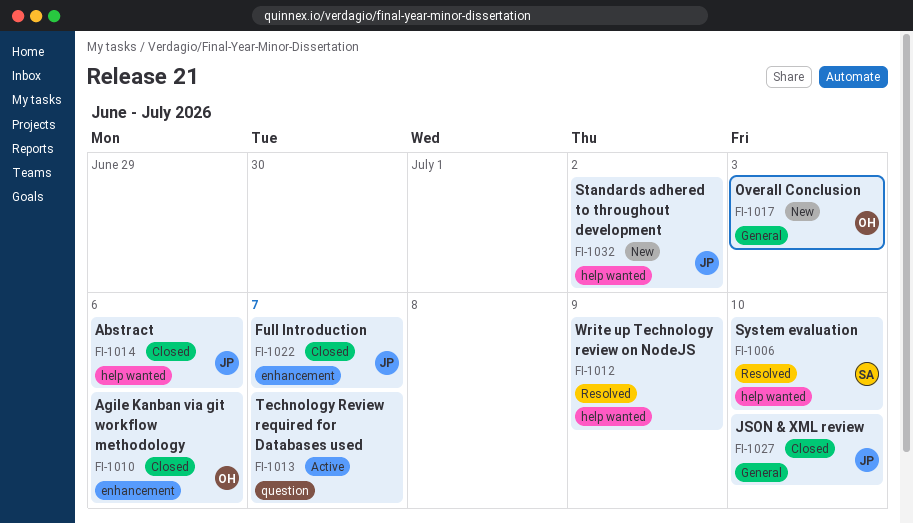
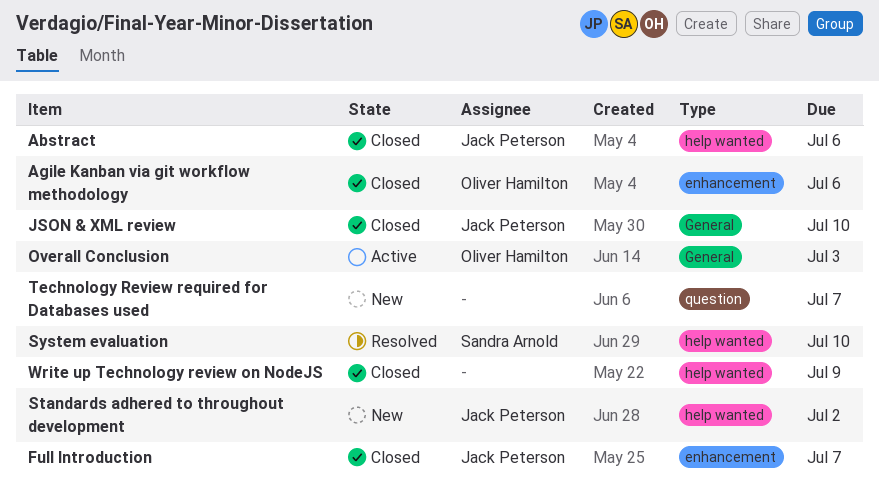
Overall Conclusion, status: New -> Active
Technology Review required for Databases used, status: Active -> New
Write up Technology review on NodeJS, status: Resolved -> Closed

